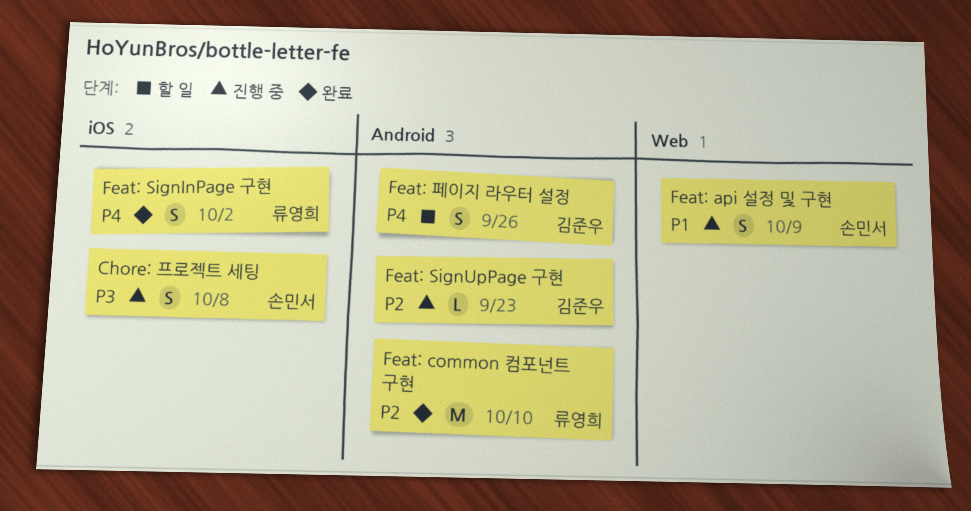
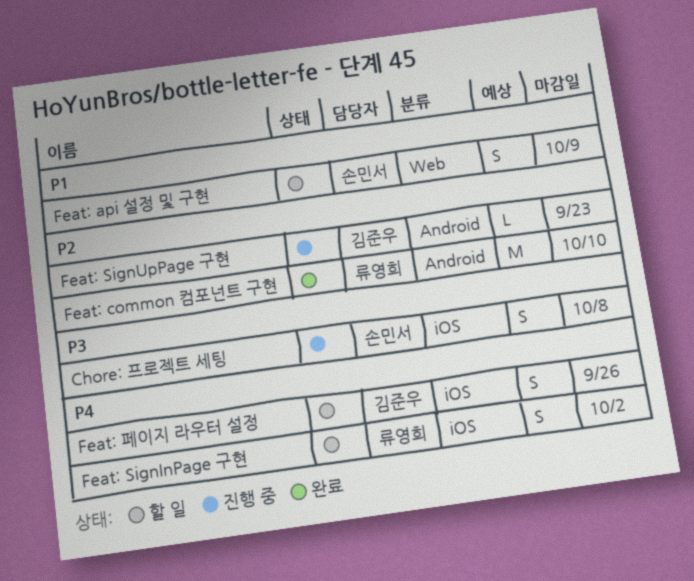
Feat: api 설정 및 구현, status: 진행 중 -> 할 일
Feat: SignInPage 구현, status: 완료 -> 할 일
Feat: 페이지 라우터 설정, label: Android -> iOS

